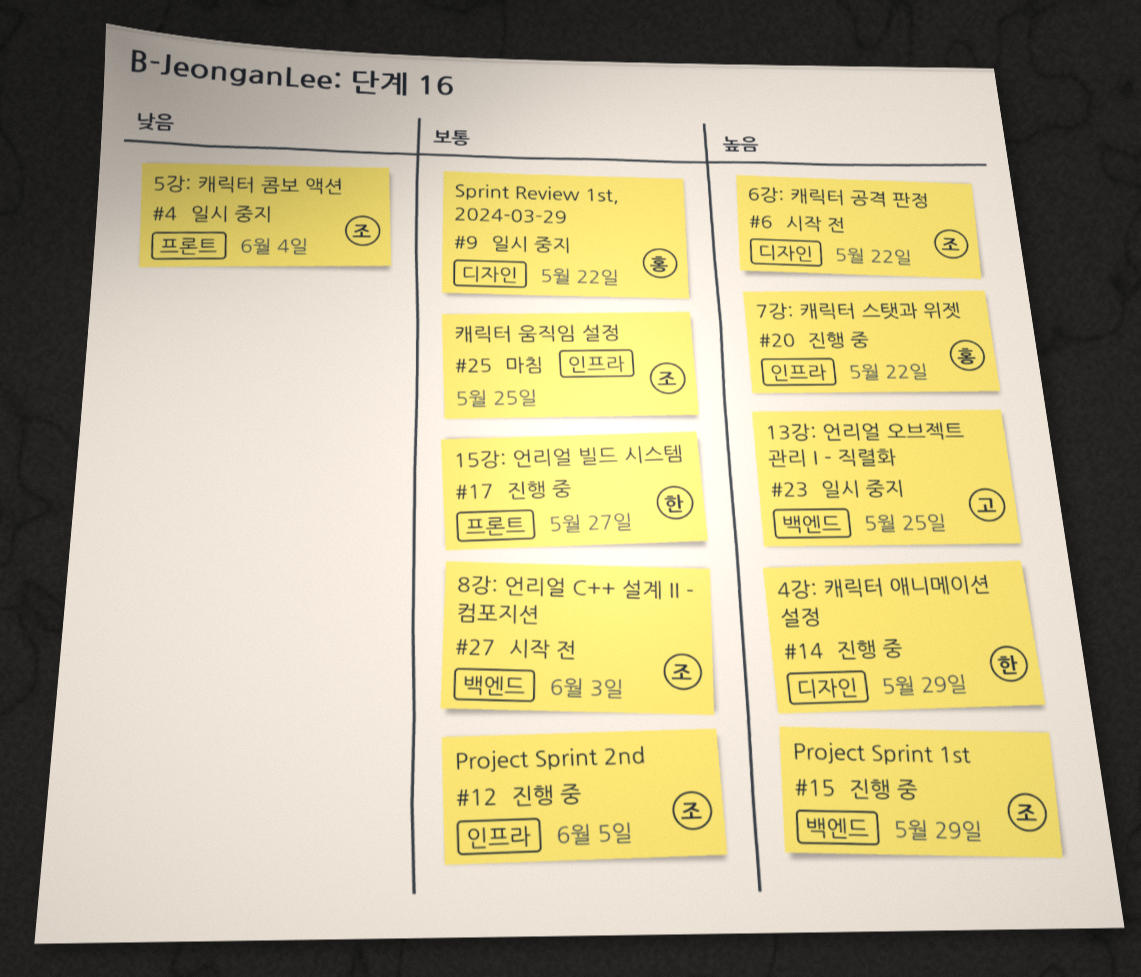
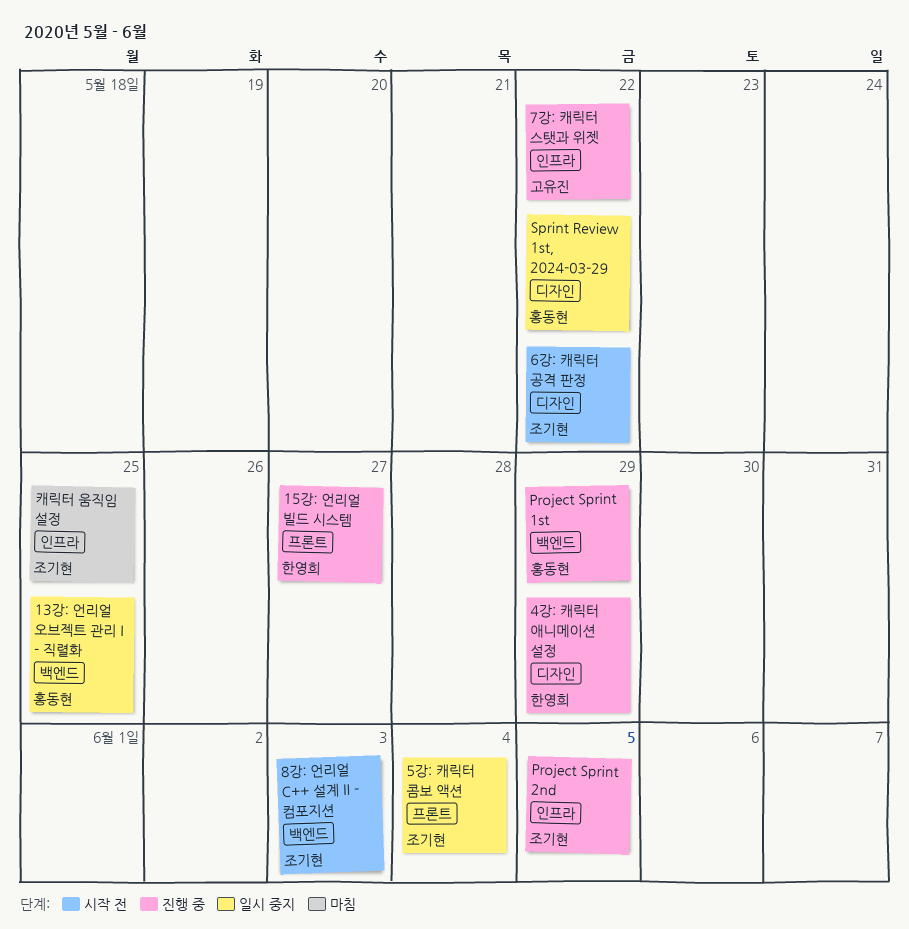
13강: 언리얼 오브젝트 관리 I - 직렬화, owner: 고유진 -> 홍동현
7강: 캐릭터 스탯과 위젯, owner: 홍동현 -> 고유진
Project Sprint 1st, owner: 조기현 -> 홍동현

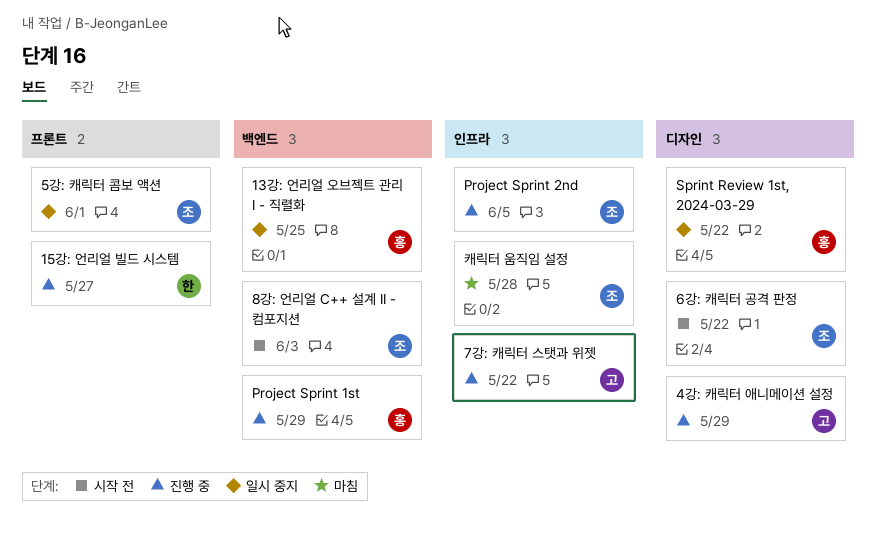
4강: 캐릭터 애니메이션 설정, owner: 한영희 -> 고유진
5강: 캐릭터 콤보 액션, due: Jun 4 -> Jun 1
캐릭터 움직임 설정, due: May 25 -> May 28

